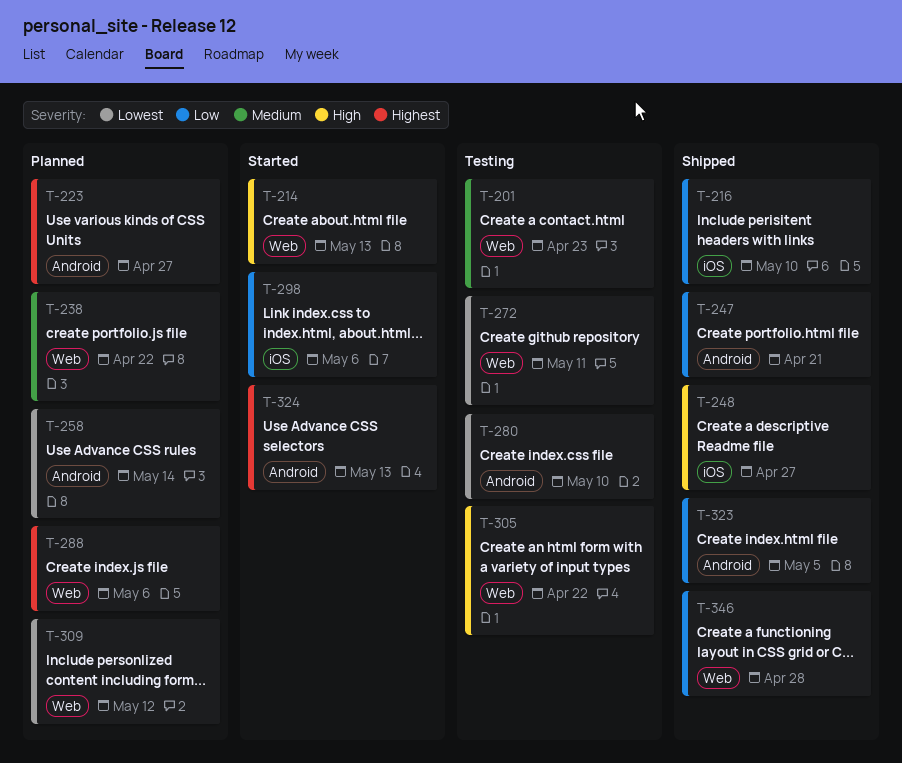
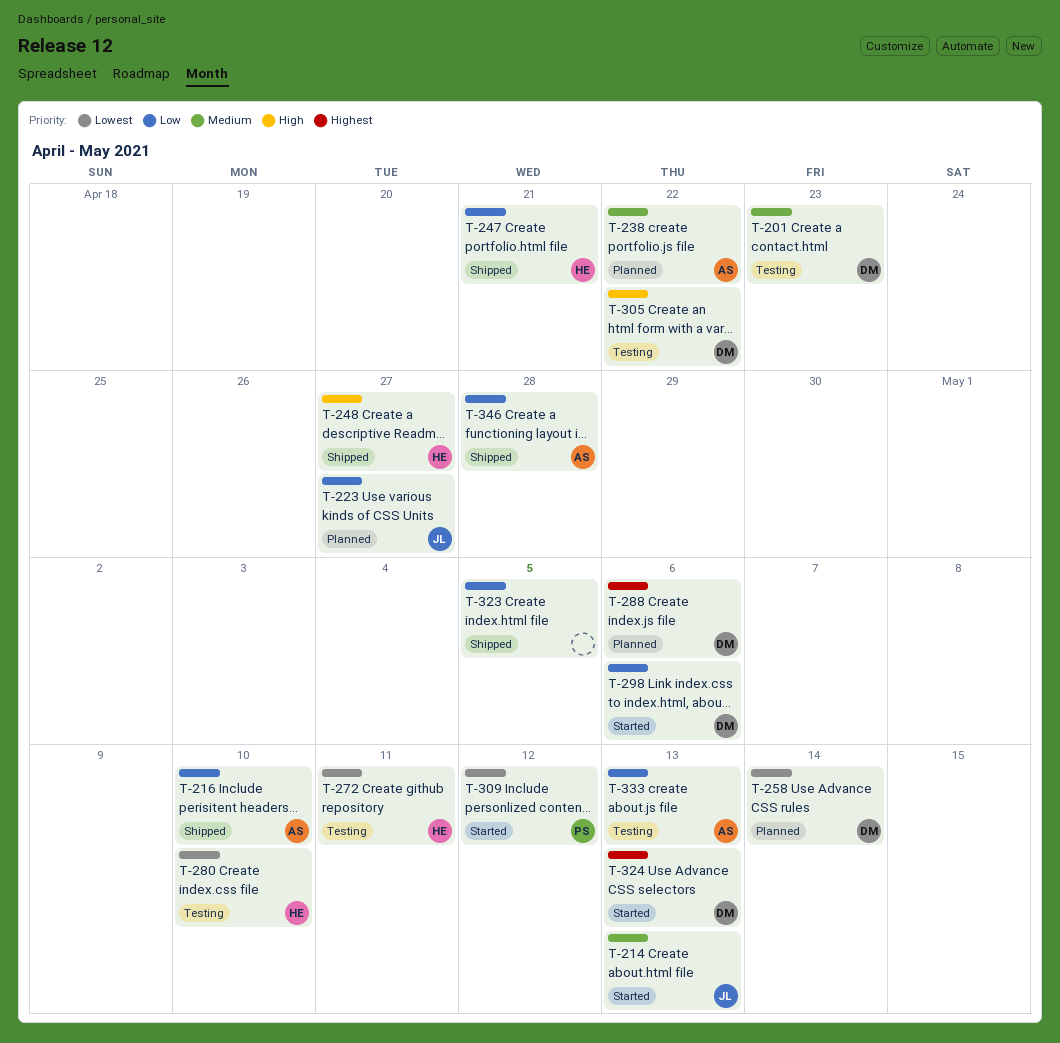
T-214, priority: High -> Medium
T-223, priority: Highest -> Low
T-309, status: Planned -> Started
T-333: none -> present

